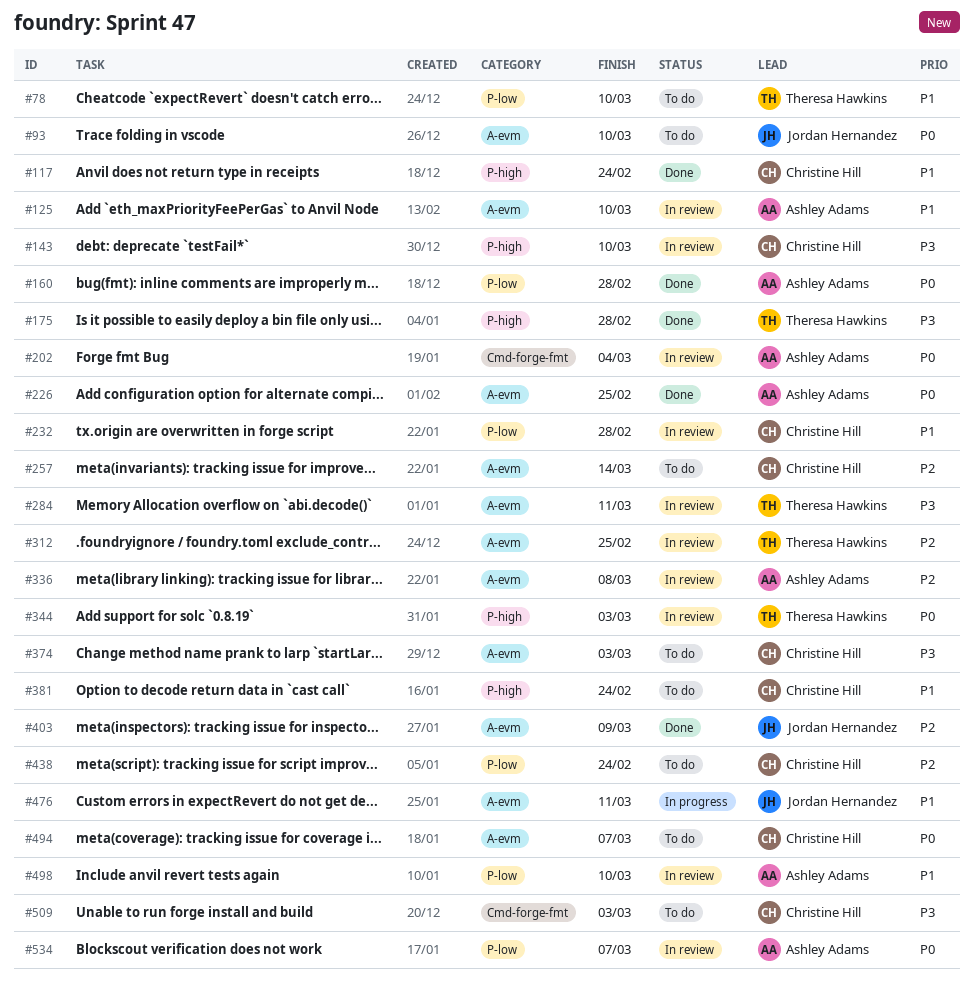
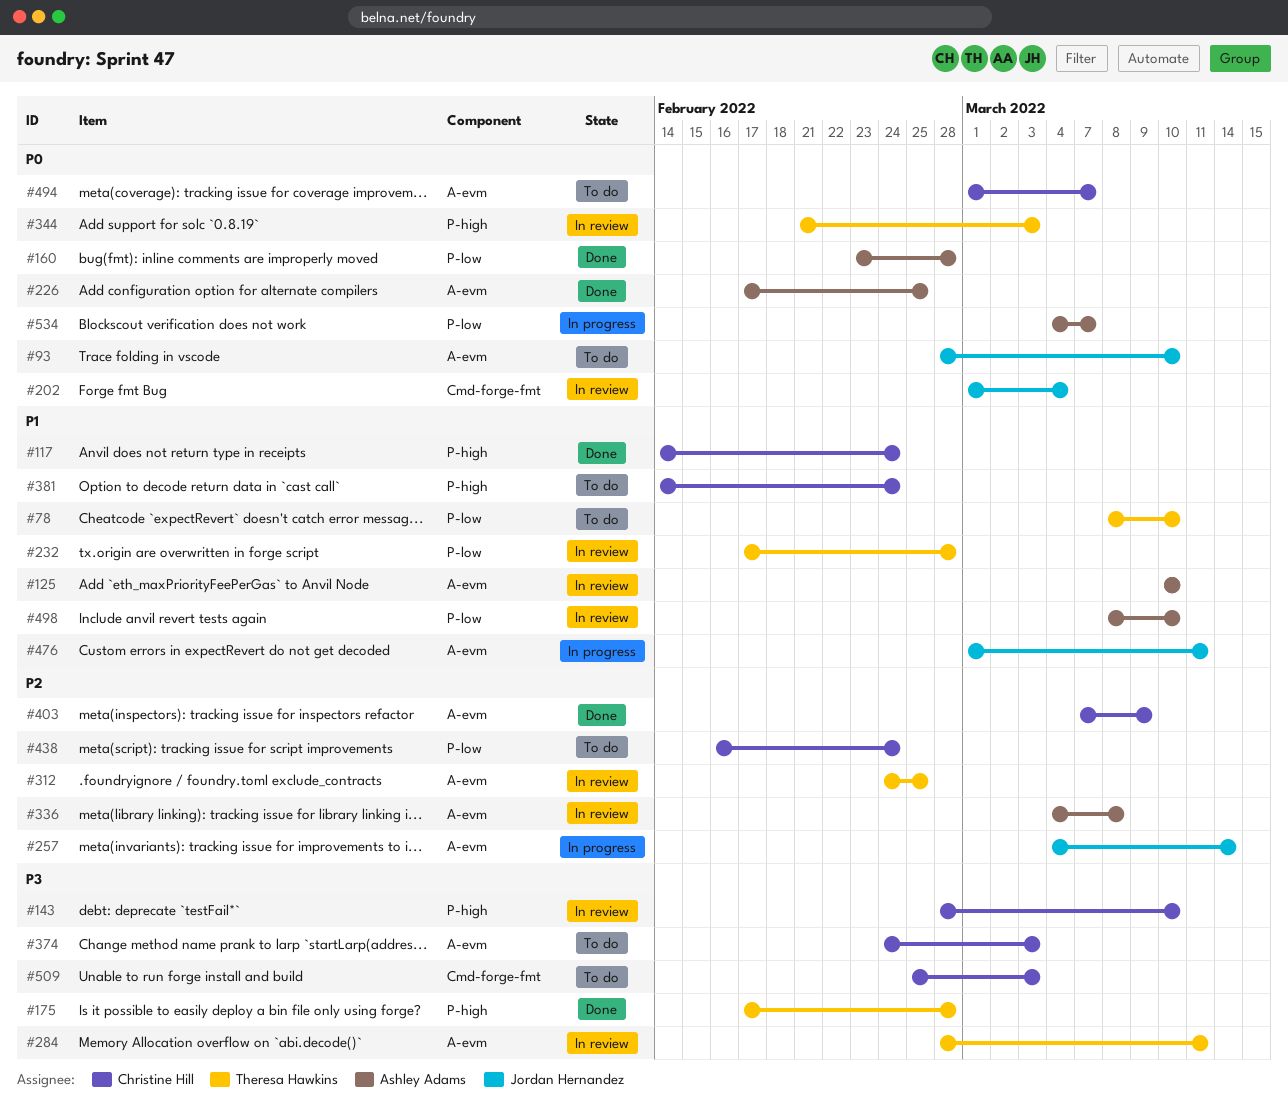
#202, owner: Ashley Adams -> Jordan Hernandez
#232, owner: Christine Hill -> Theresa Hawkins
#257, status: To do -> In progress
#257, owner: Christine Hill -> Jordan Hernandez
#403, owner: Jordan Hernandez -> Christine Hill
#534, status: In review -> In progress

